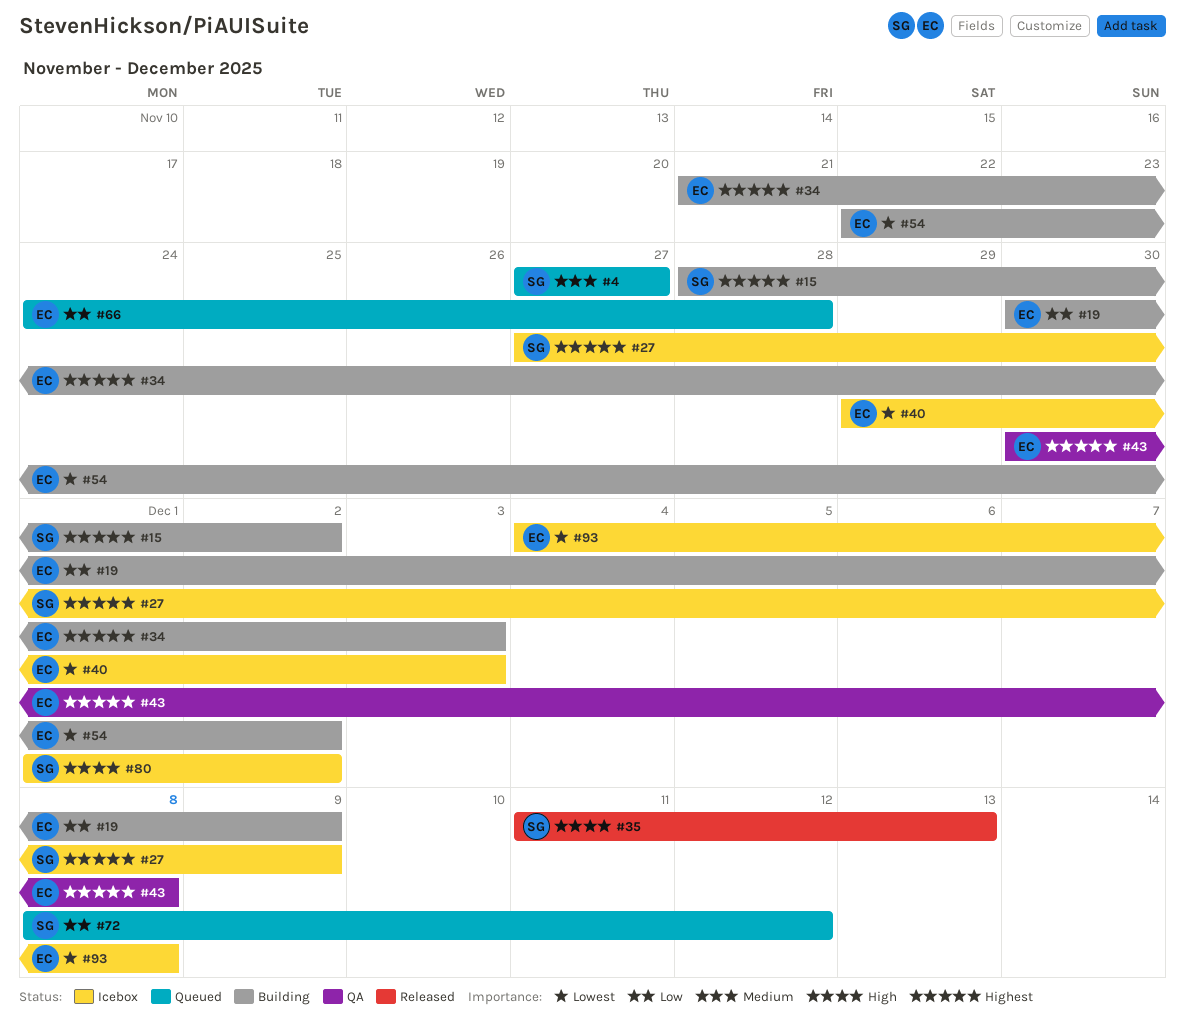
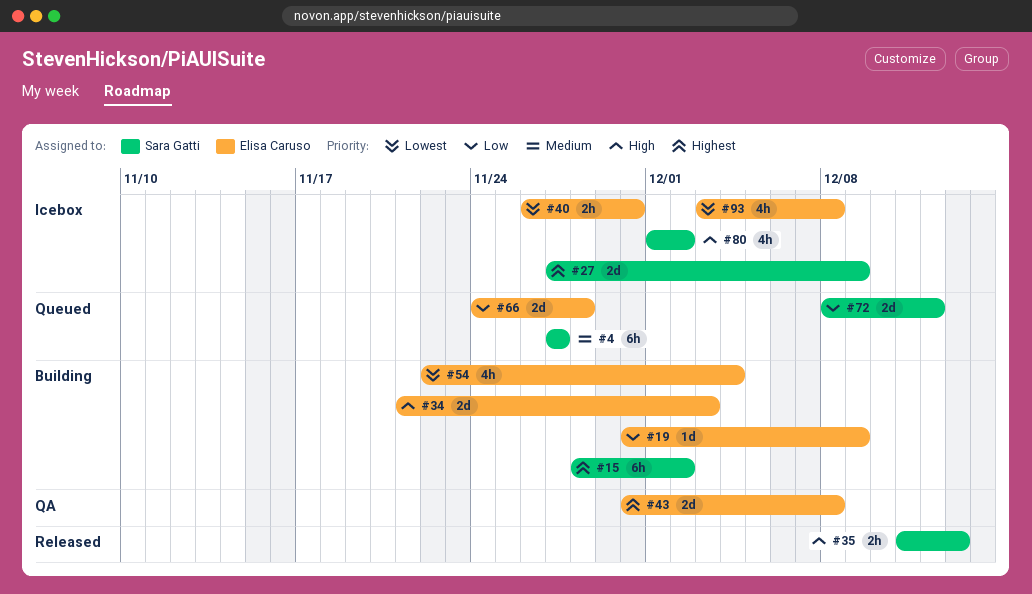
#34, priority: Highest -> High
#40, start: Nov 29 -> Nov 26
#40, due: Dec 3 -> Nov 30
#54, due: Dec 2 -> Dec 4
#93, start: Dec 4 -> Dec 3

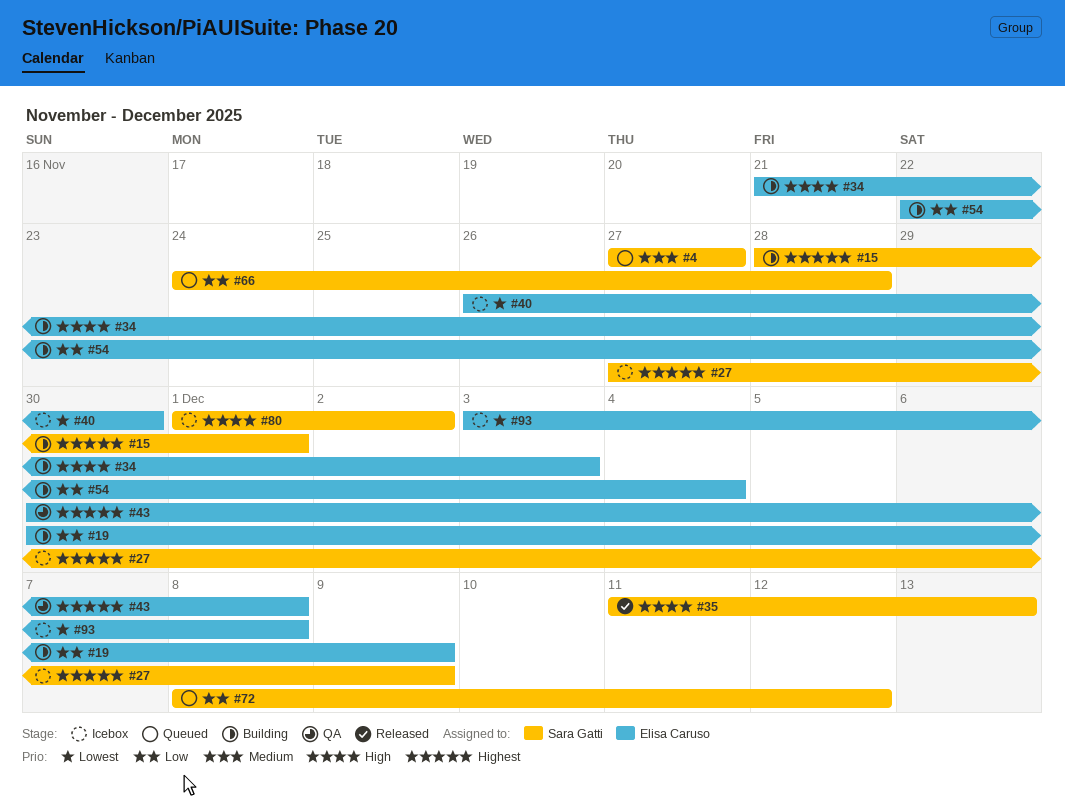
#15, due: Dec 2 -> Dec 1
#54, priority: Lowest -> Low
#66, owner: Elisa Caruso -> Sara Gatti

